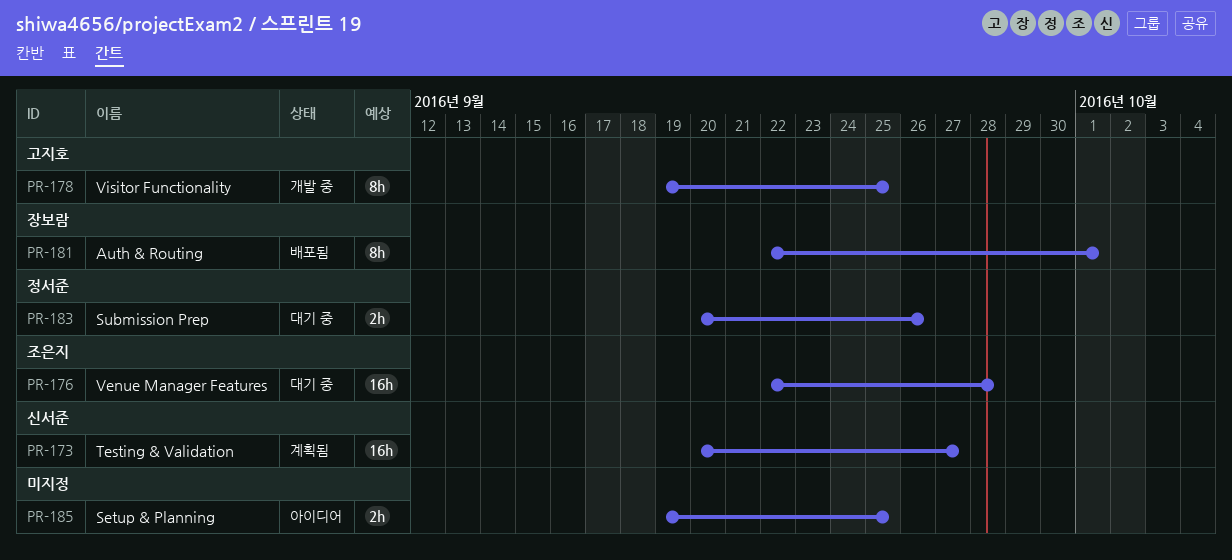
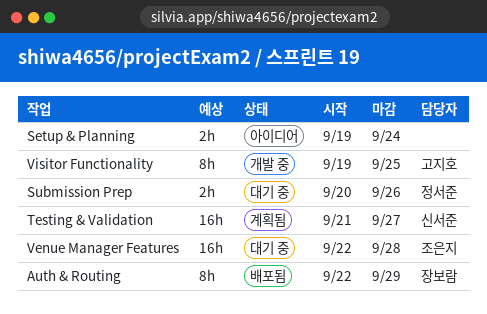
Auth & Routing, due: Oct 1 -> Sep 29
Setup & Planning, due: Sep 25 -> Sep 24
Testing & Validation, start: Sep 20 -> Sep 21

